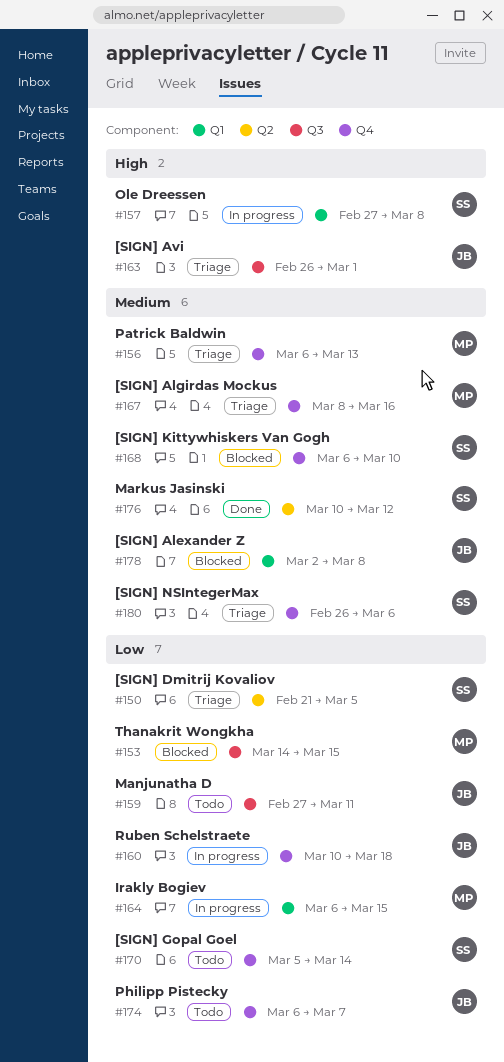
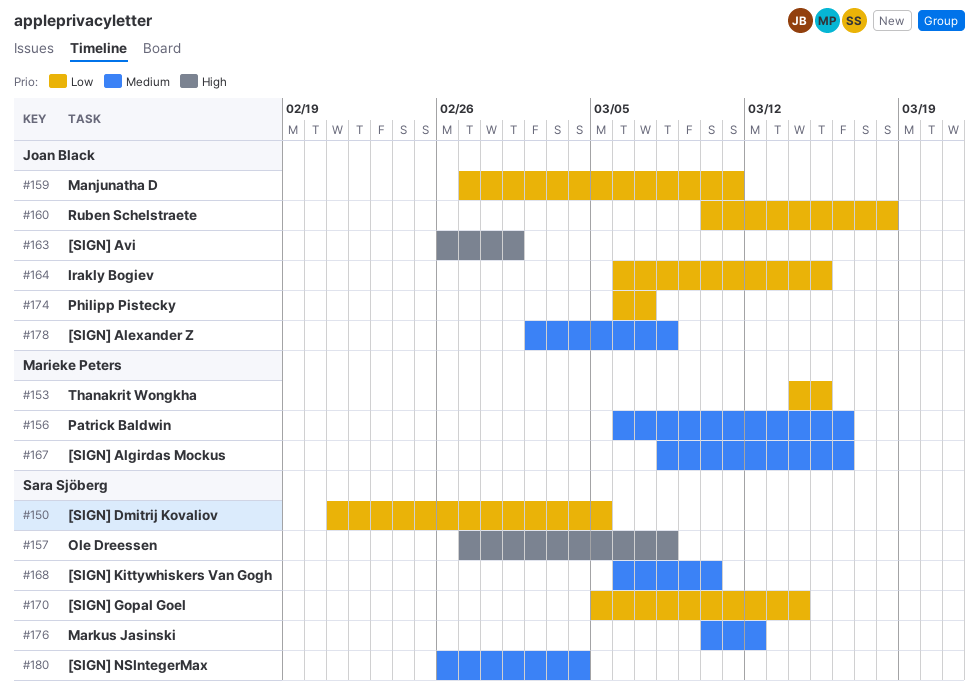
#156, due: Mar 13 -> Mar 16
#164, owner: Marieke Peters -> Joan Black
#180, due: Mar 6 -> Mar 4

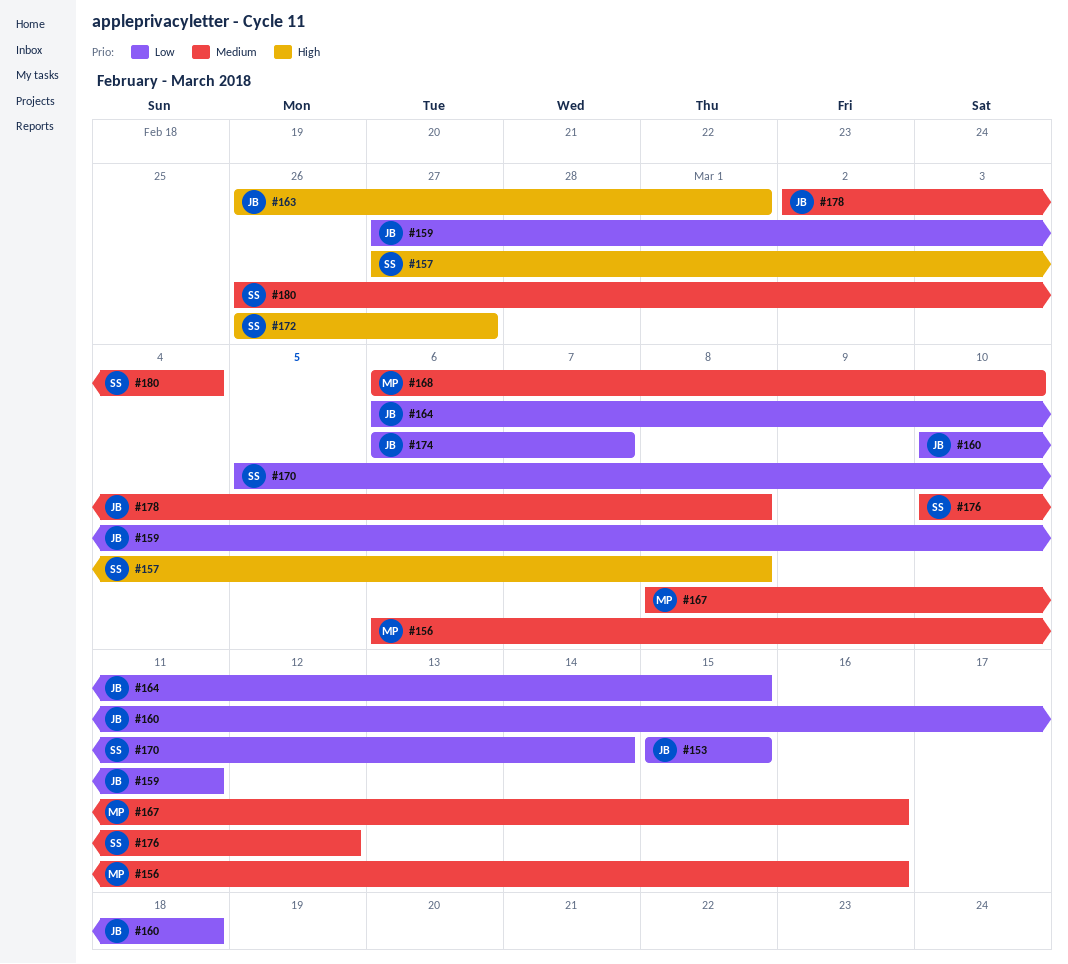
#150: present -> none
#153, owner: Marieke Peters -> Joan Black
#153, start: Mar 14 -> Mar 15
#168, owner: Sara Sjöberg -> Marieke Peters
#172: none -> present

